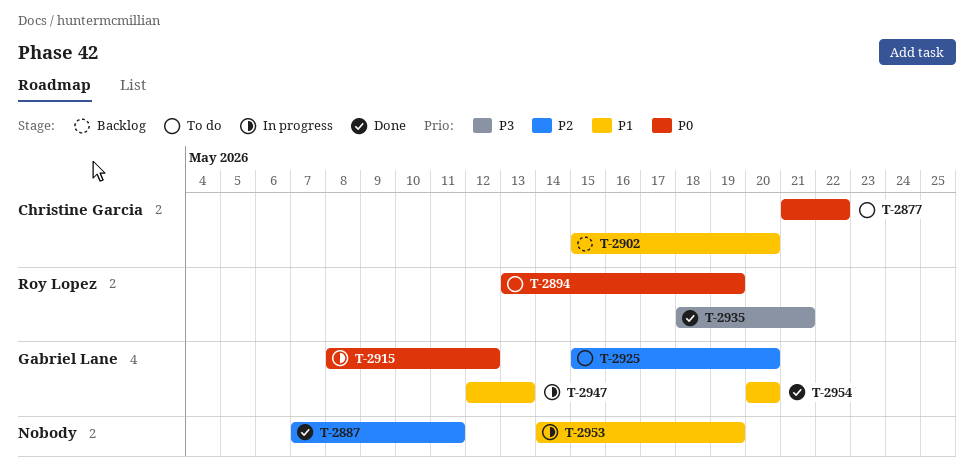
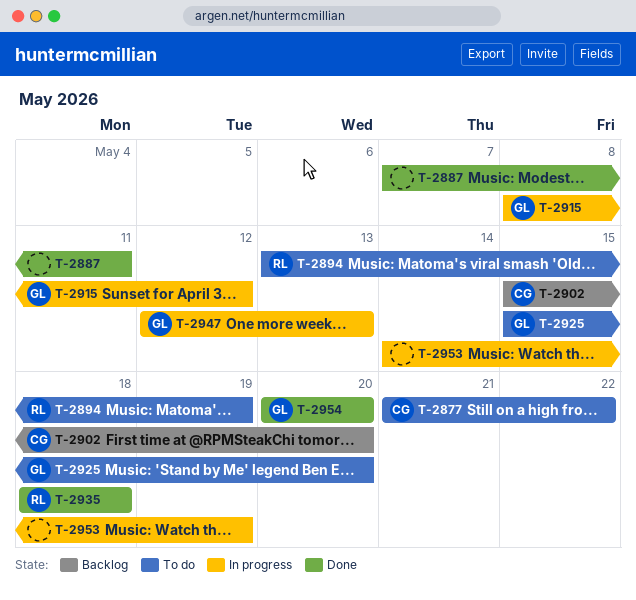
T-2935, due: May 21 -> May 18

